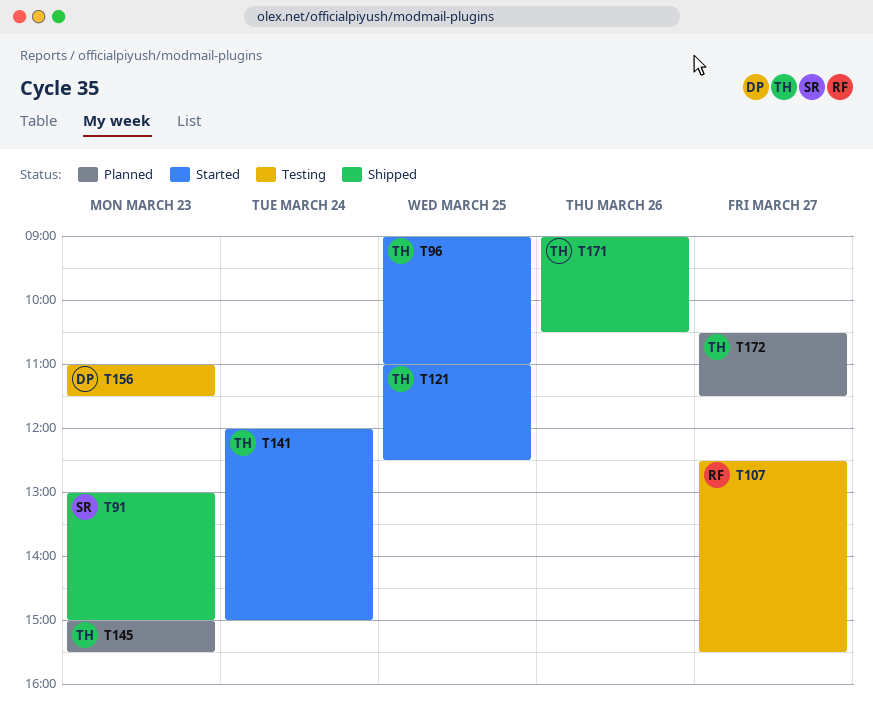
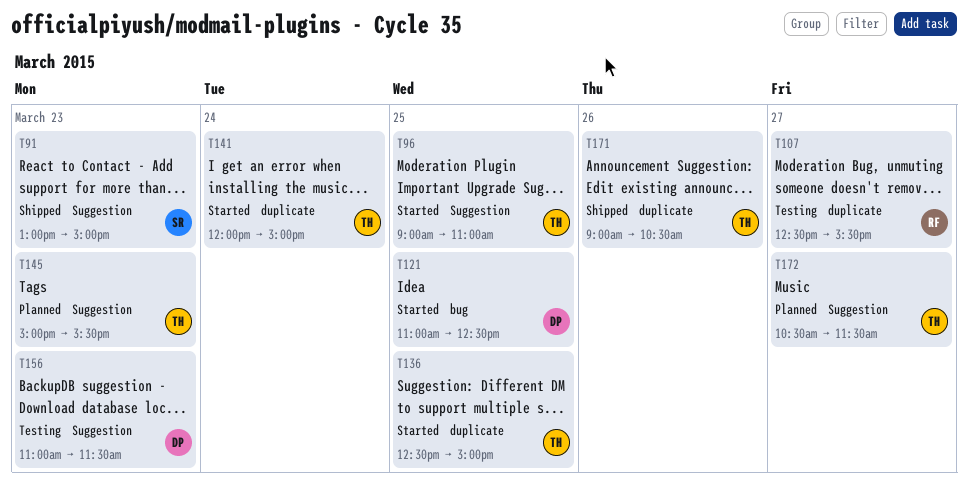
T121, owner: TH -> DP
T136: none -> present

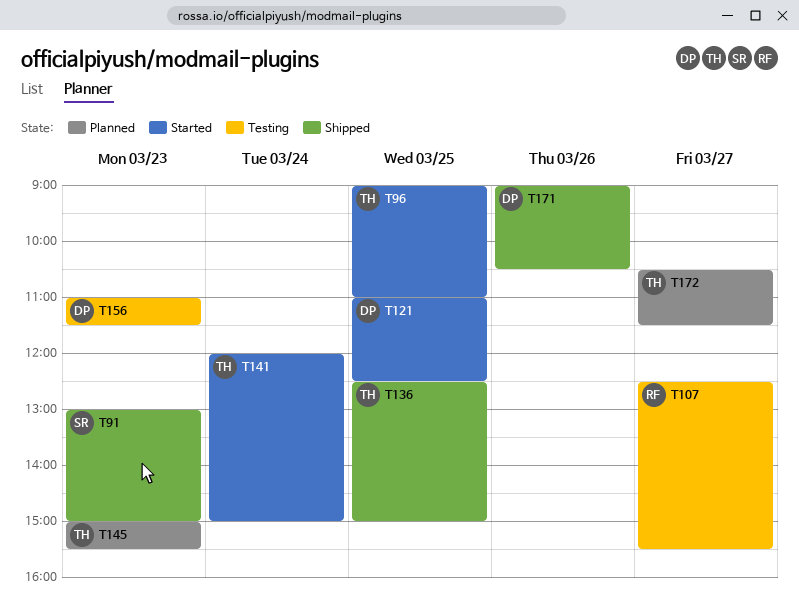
T136, status: Started -> Shipped
T171, owner: TH -> DP

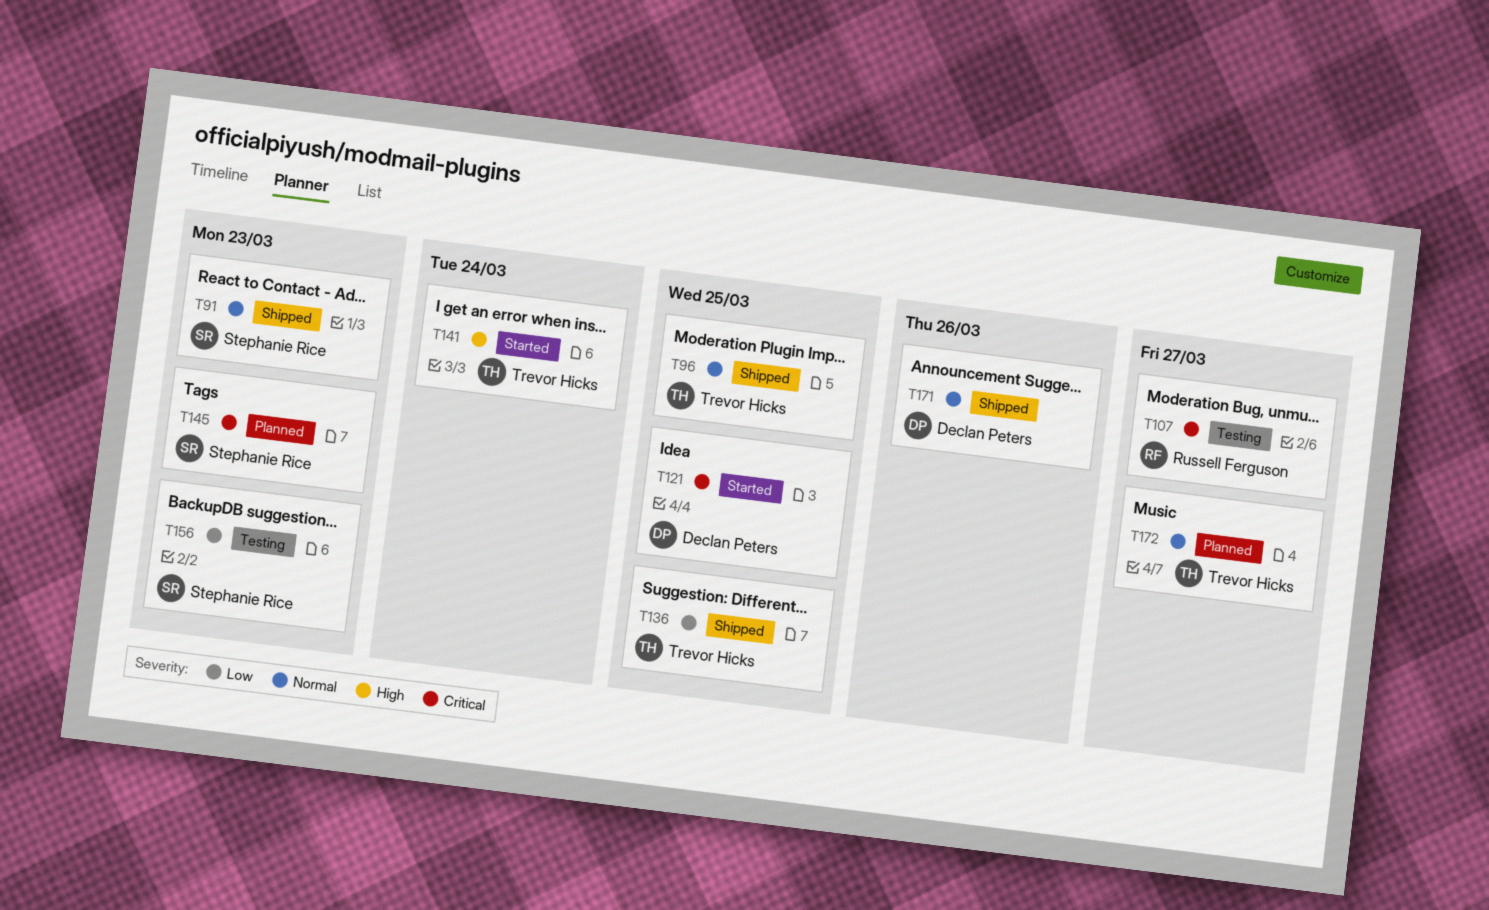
T96, status: Started -> Shipped
T145, owner: Trevor Hicks -> Stephanie Rice
T156, owner: Declan Peters -> Stephanie Rice

